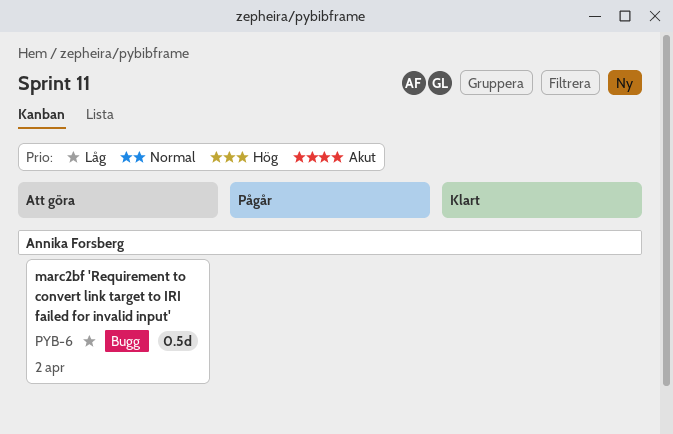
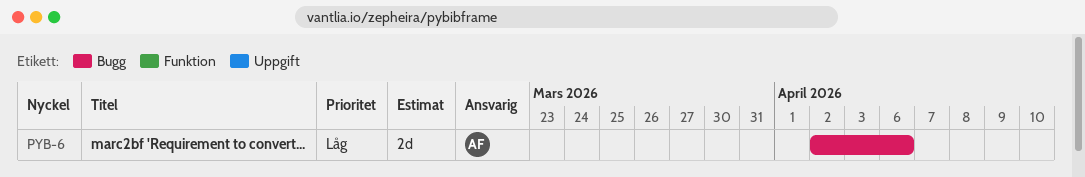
PYB-6, estimate: 0.5d -> 2d
PYB-6, due: Apr 2 -> Apr 6

